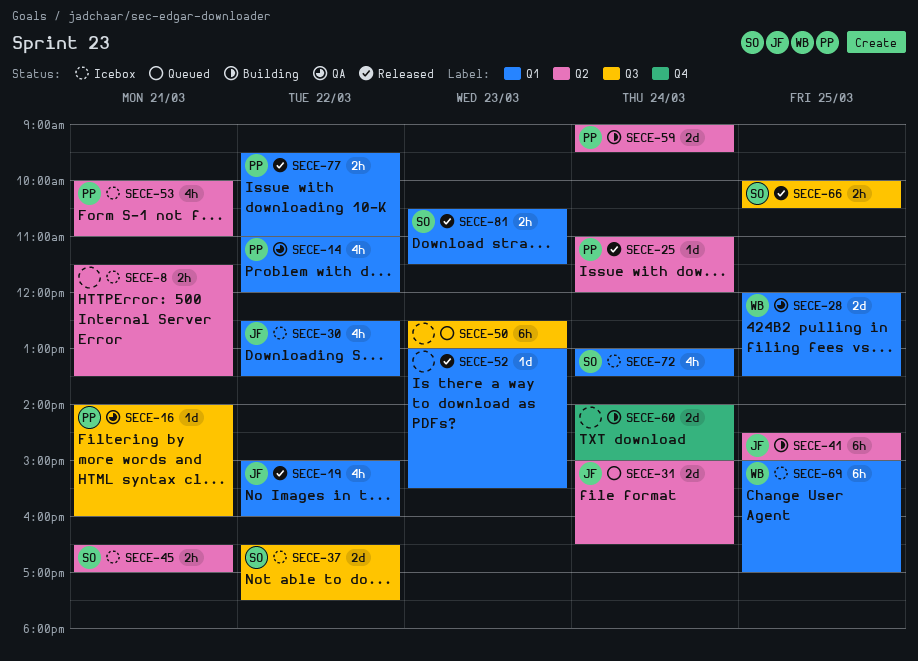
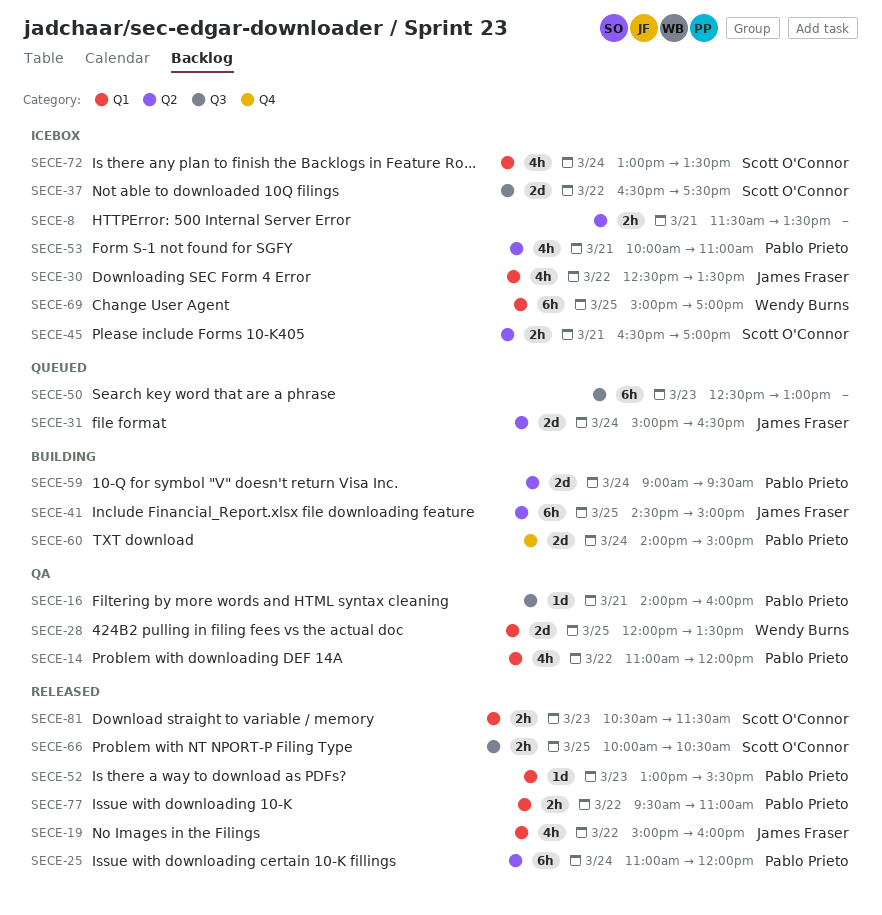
SECE-25, estimate: 1d -> 6h
SECE-52, owner: none -> Pablo Prieto
SECE-60, owner: none -> Pablo Prieto

